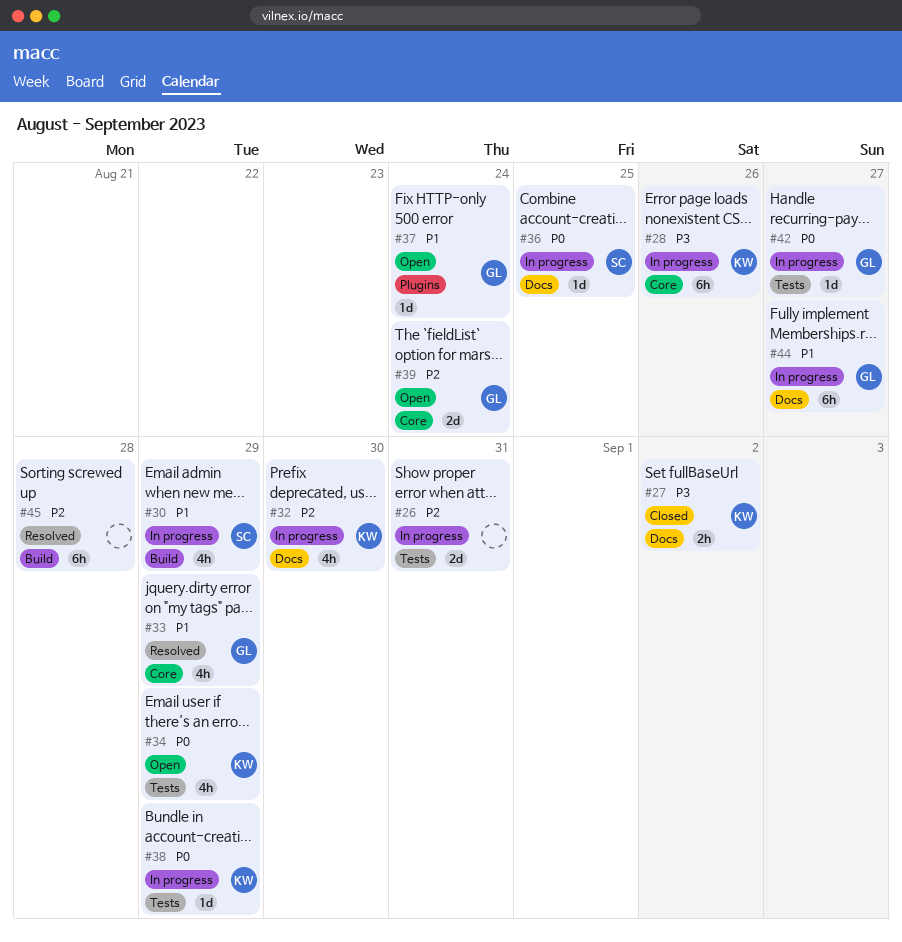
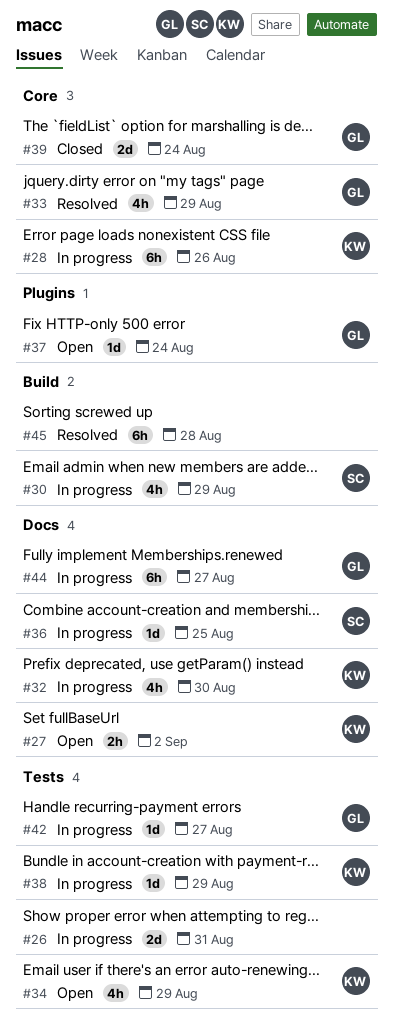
#27, status: Closed -> Open
#39, status: Open -> Closed

